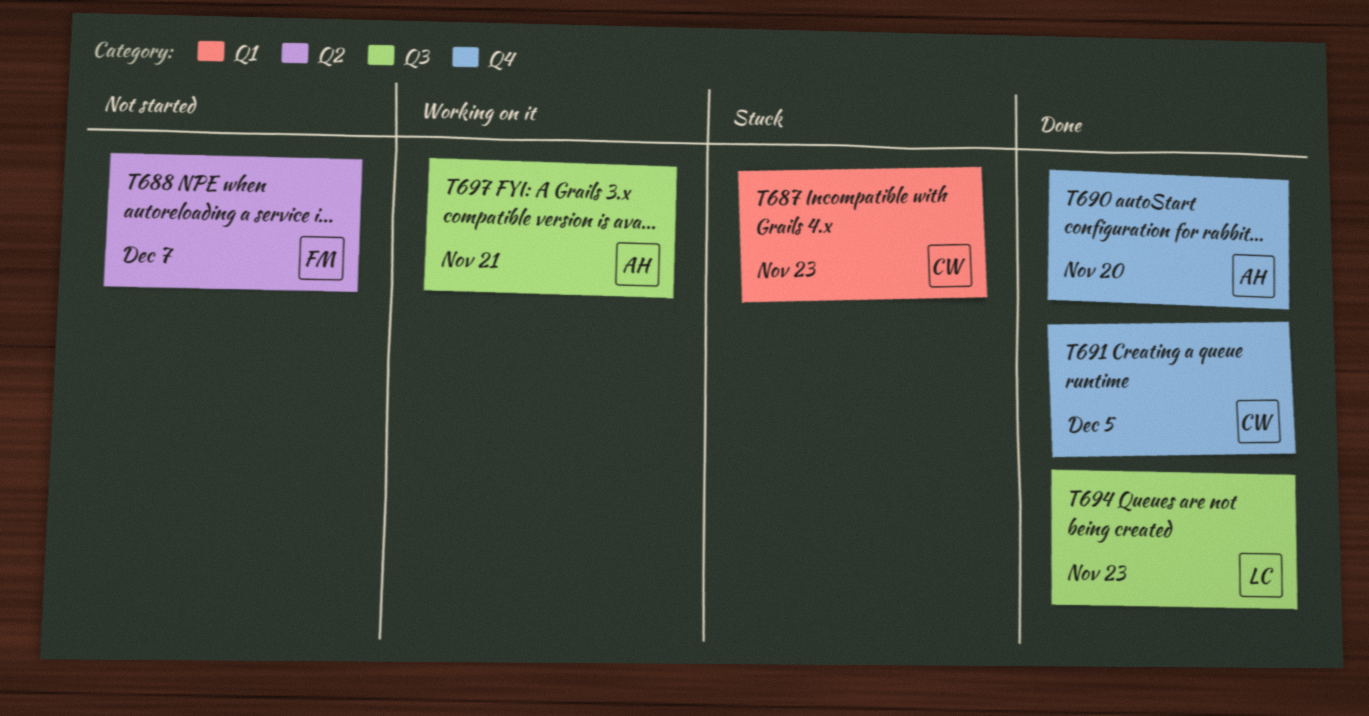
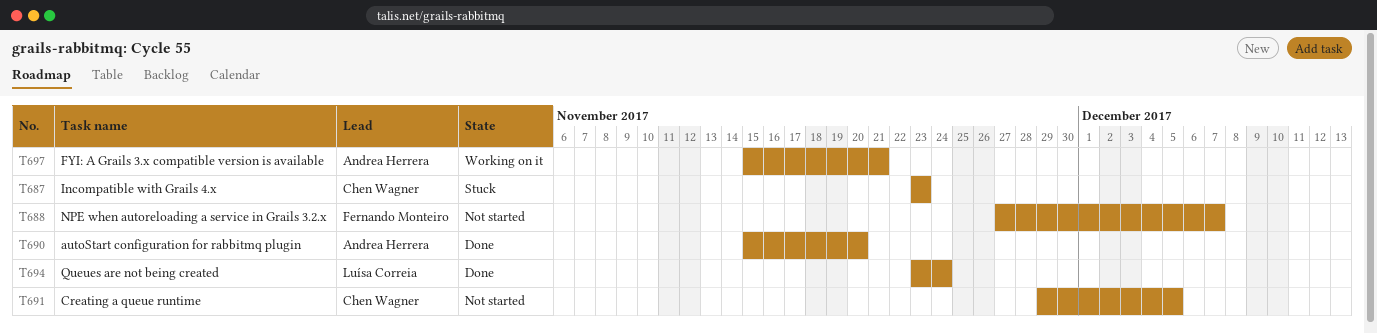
T691, status: Done -> Not started
T694, due: Nov 23 -> Nov 24

